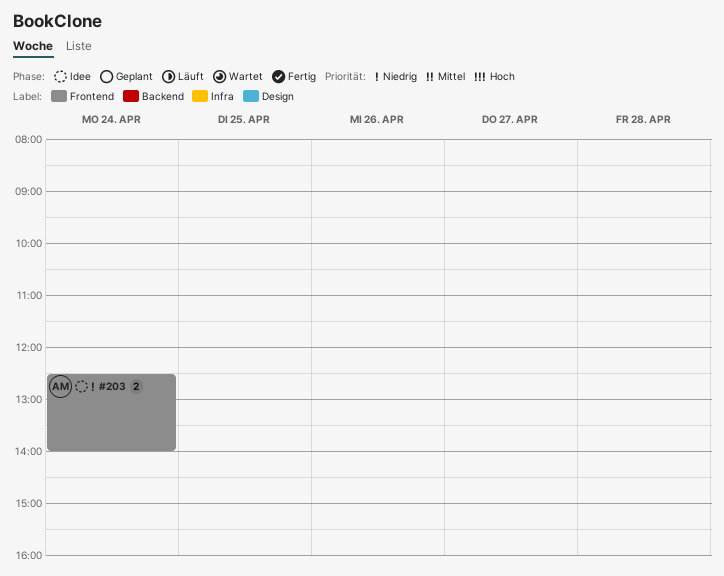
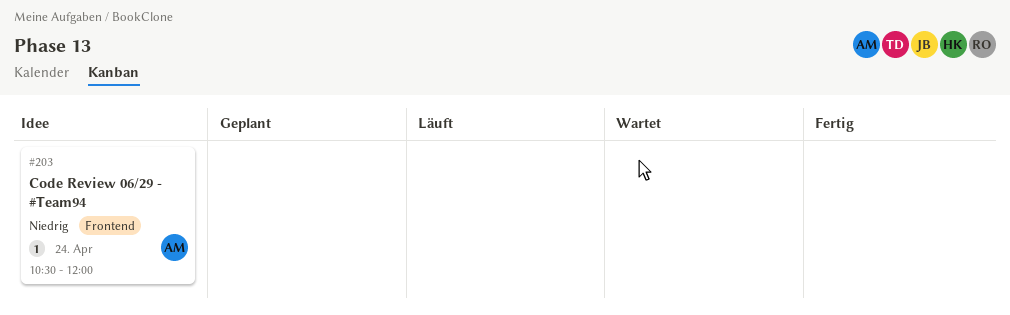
#203, estimate: 2 -> 1
#203, begins: 12:30 -> 10:30
#203, ends: 14:00 -> 12:00

